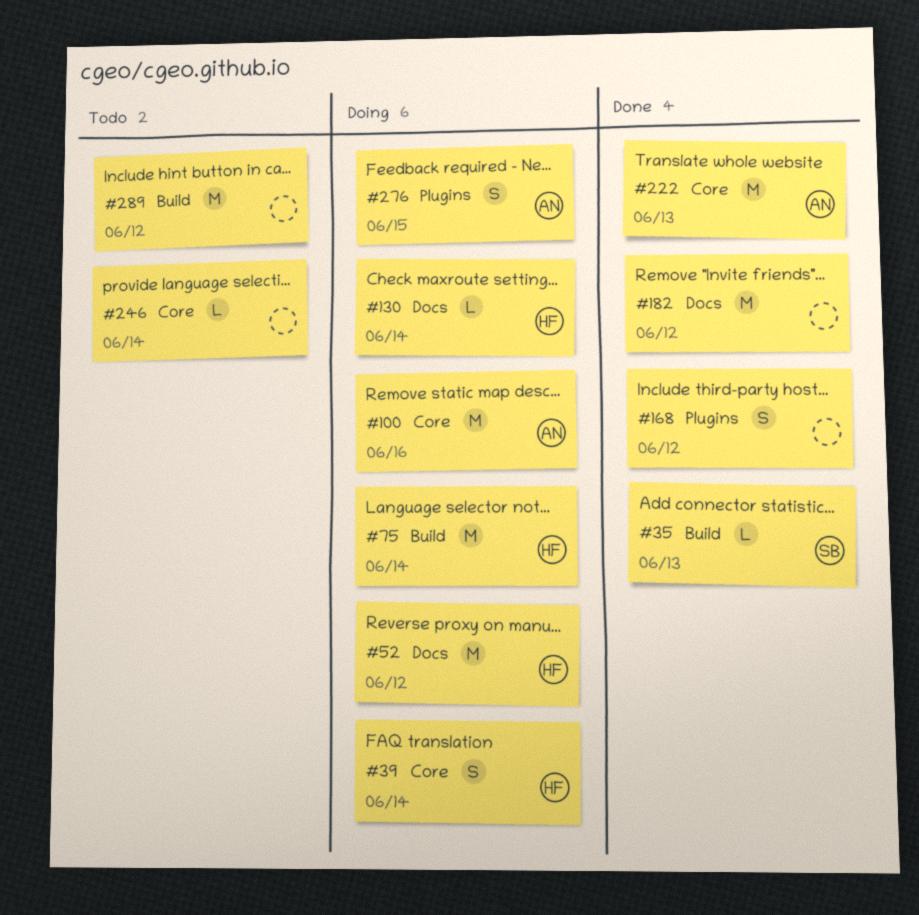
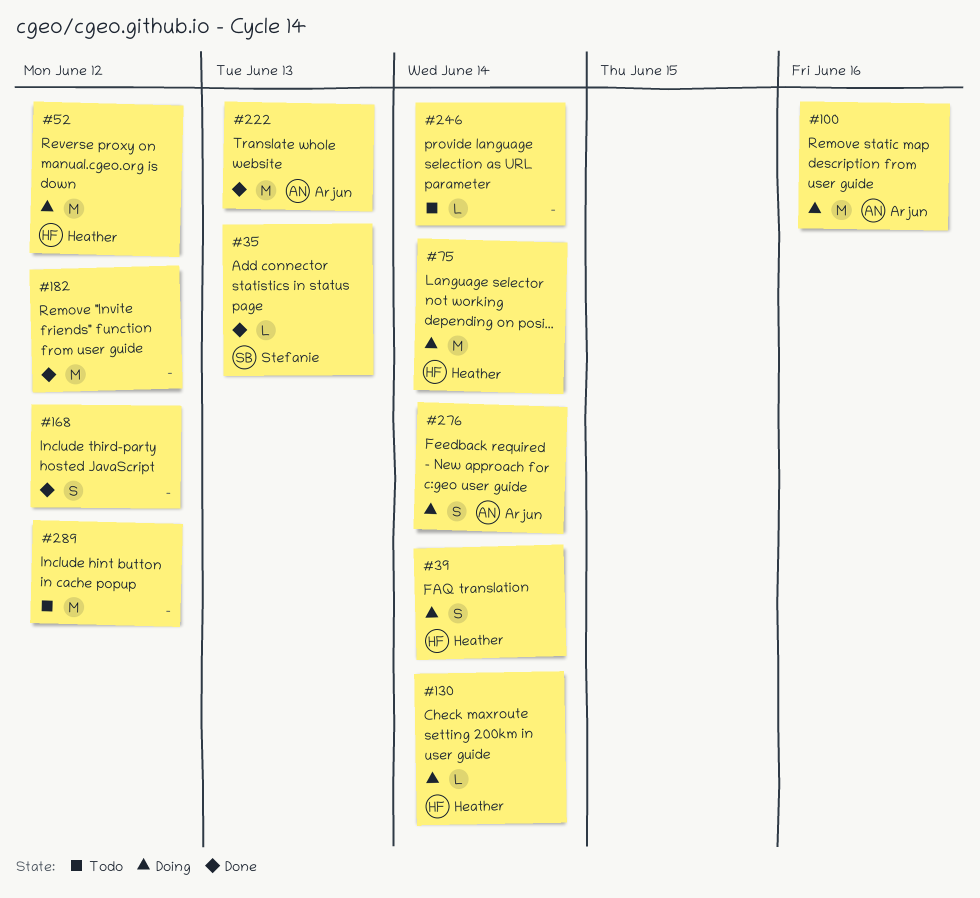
#276, due: Jun 15 -> Jun 14

